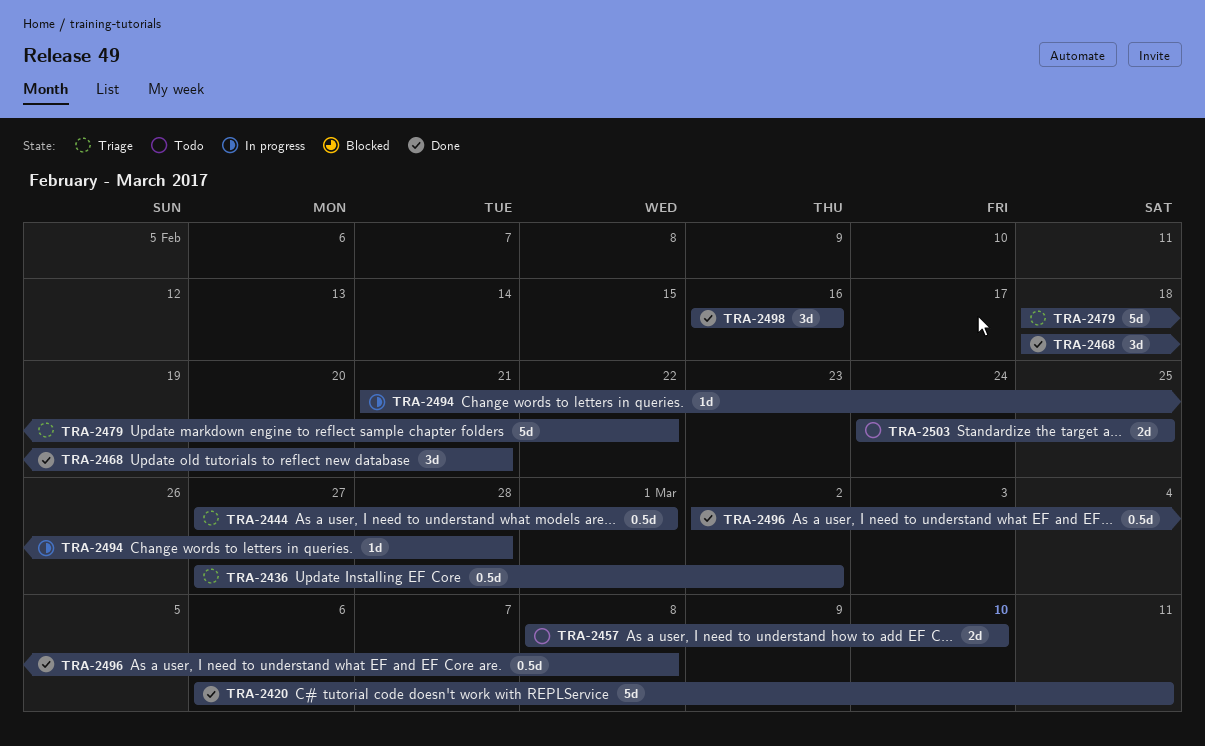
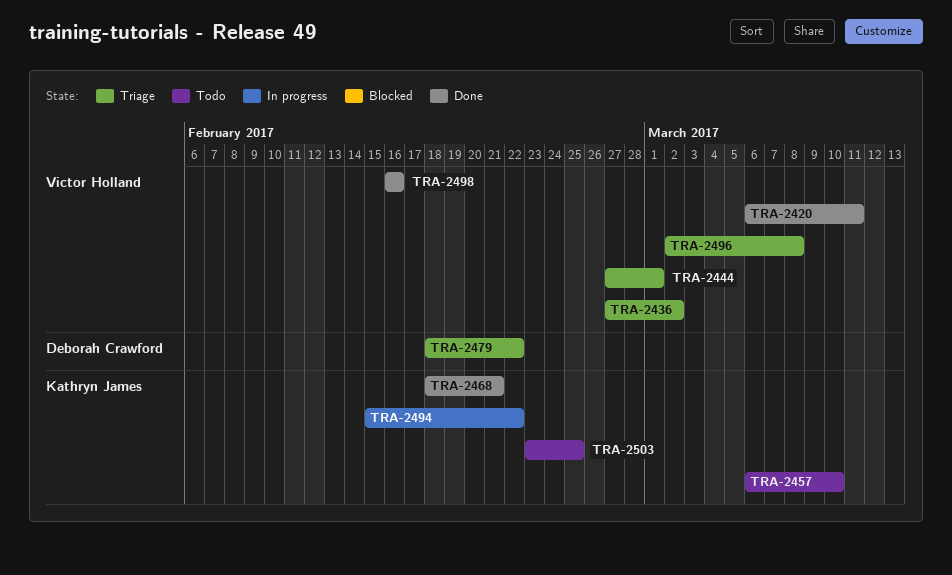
TRA-2457, start: Mar 8 -> Mar 6
TRA-2494, start: Feb 21 -> Feb 15
TRA-2494, due: Feb 28 -> Feb 22
TRA-2496, status: Done -> Triage
TRA-2503, start: Feb 24 -> Feb 23

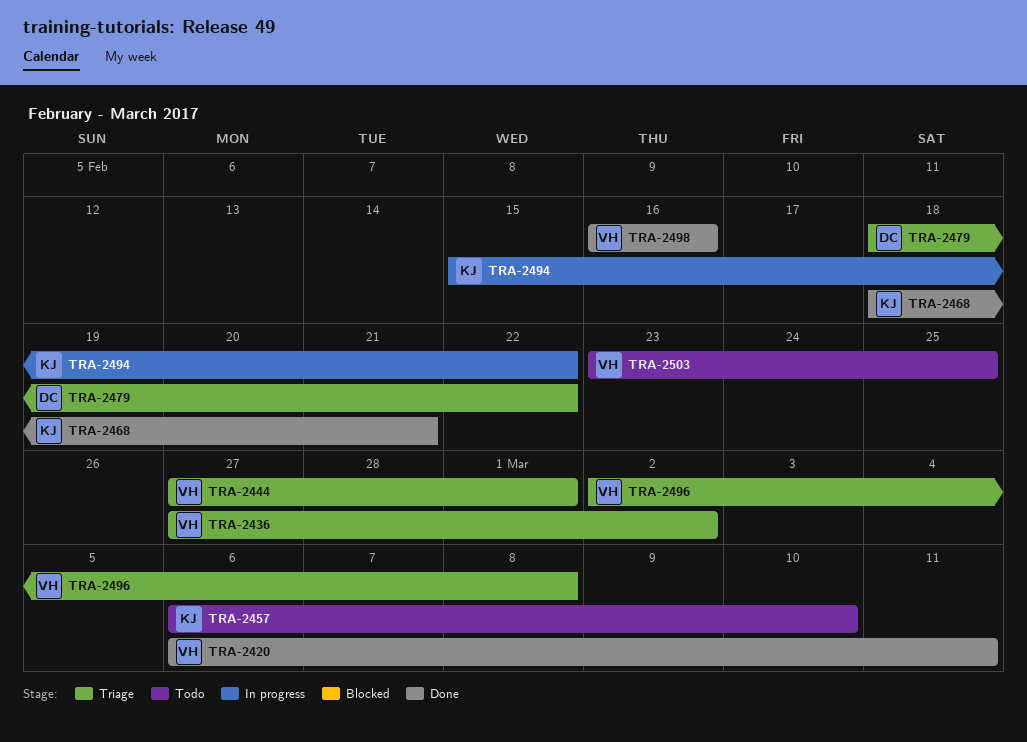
TRA-2503, owner: Kathryn James -> Victor Holland

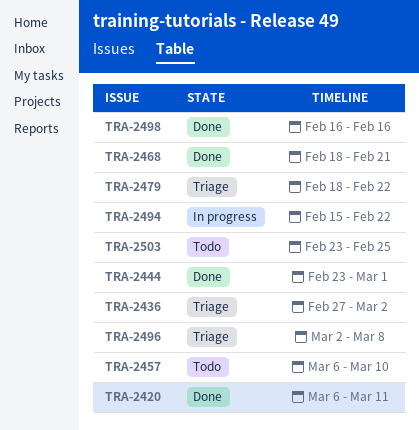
TRA-2444, status: Triage -> Done
TRA-2444, start: Feb 27 -> Feb 23

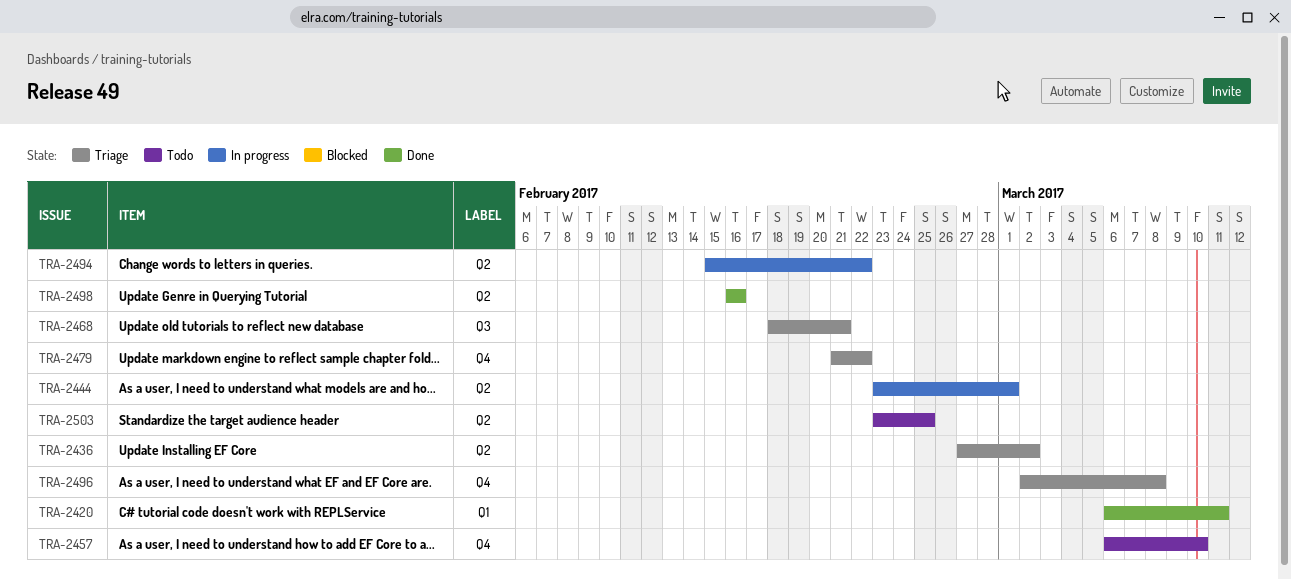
TRA-2444, status: Done -> In progress
TRA-2468, status: Done -> Triage
TRA-2479, start: Feb 18 -> Feb 21

